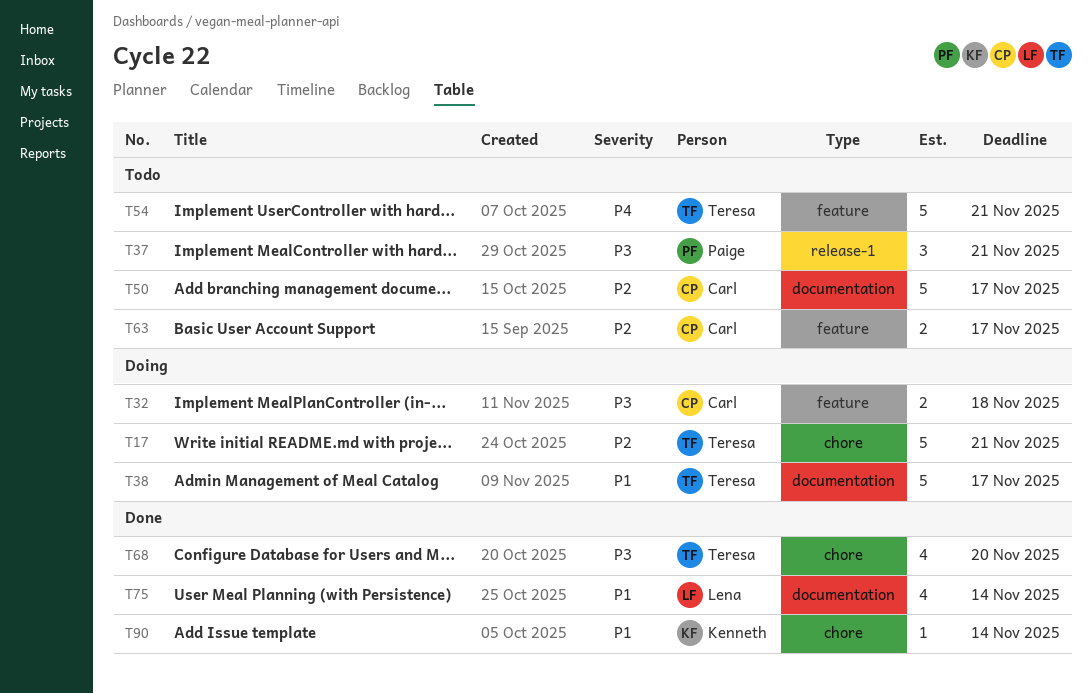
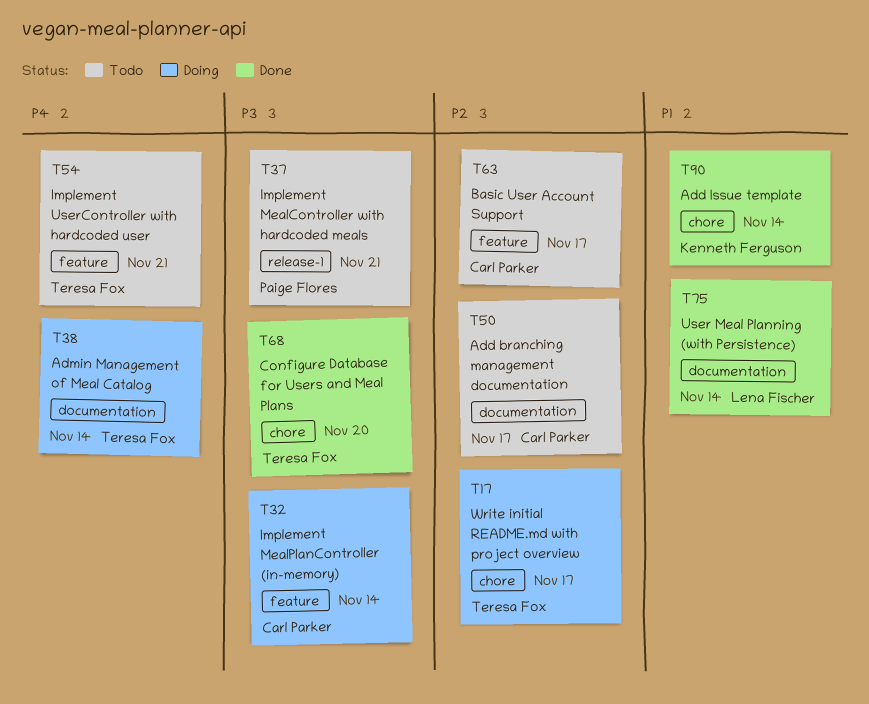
T17, due: Nov 21 -> Nov 17
T32, due: Nov 18 -> Nov 14
T38, priority: P1 -> P4
T38, due: Nov 17 -> Nov 14

